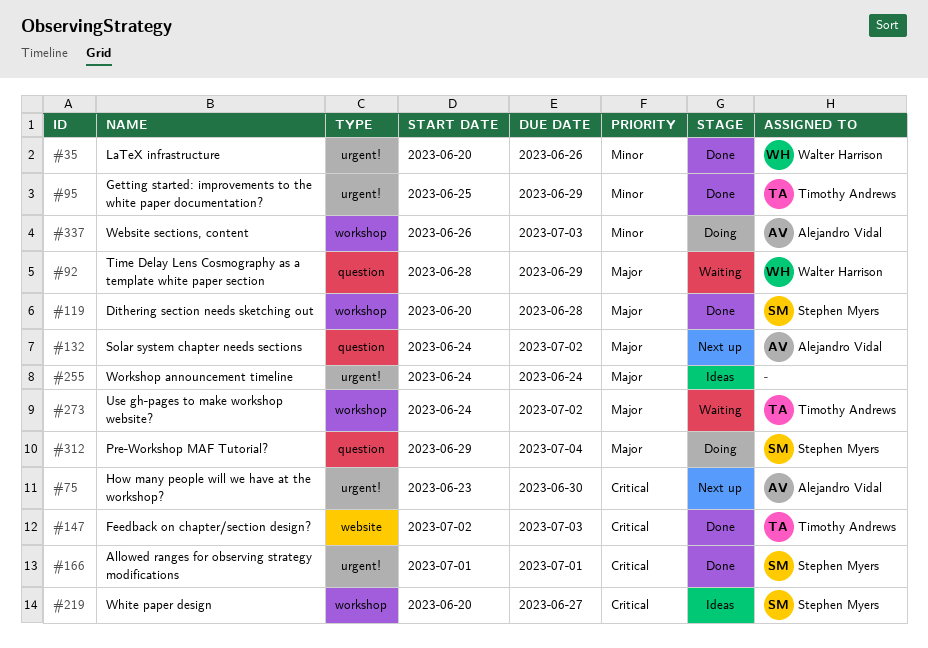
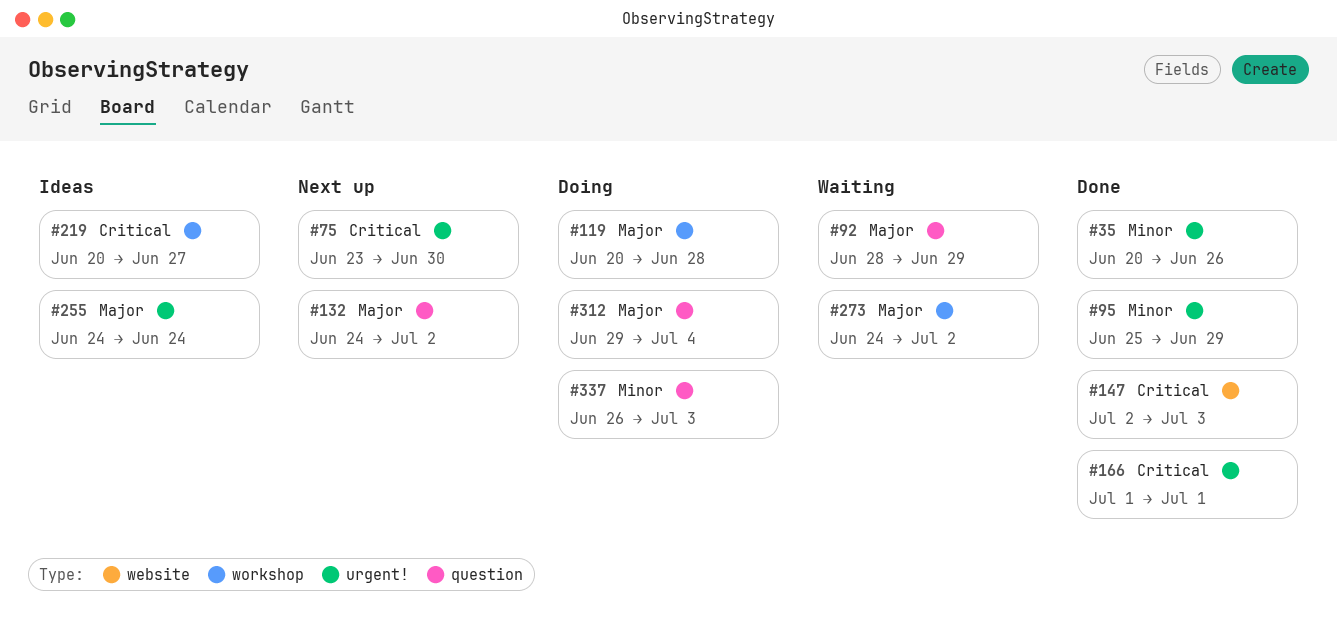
#119, status: Done -> Doing
#337, label: workshop -> question

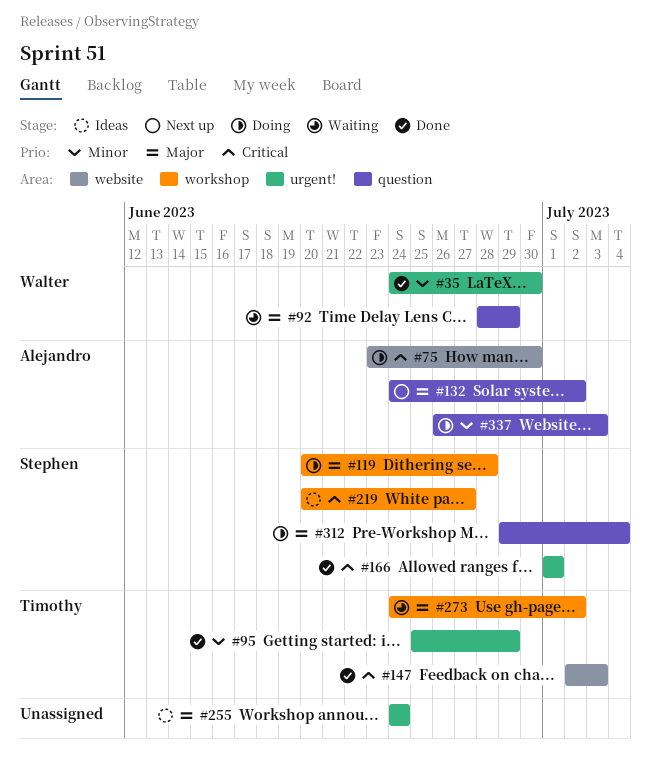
#35, start: Jun 20 -> Jun 24
#35, due: Jun 26 -> Jun 30
#75, status: Next up -> Doing
#75, label: urgent! -> website

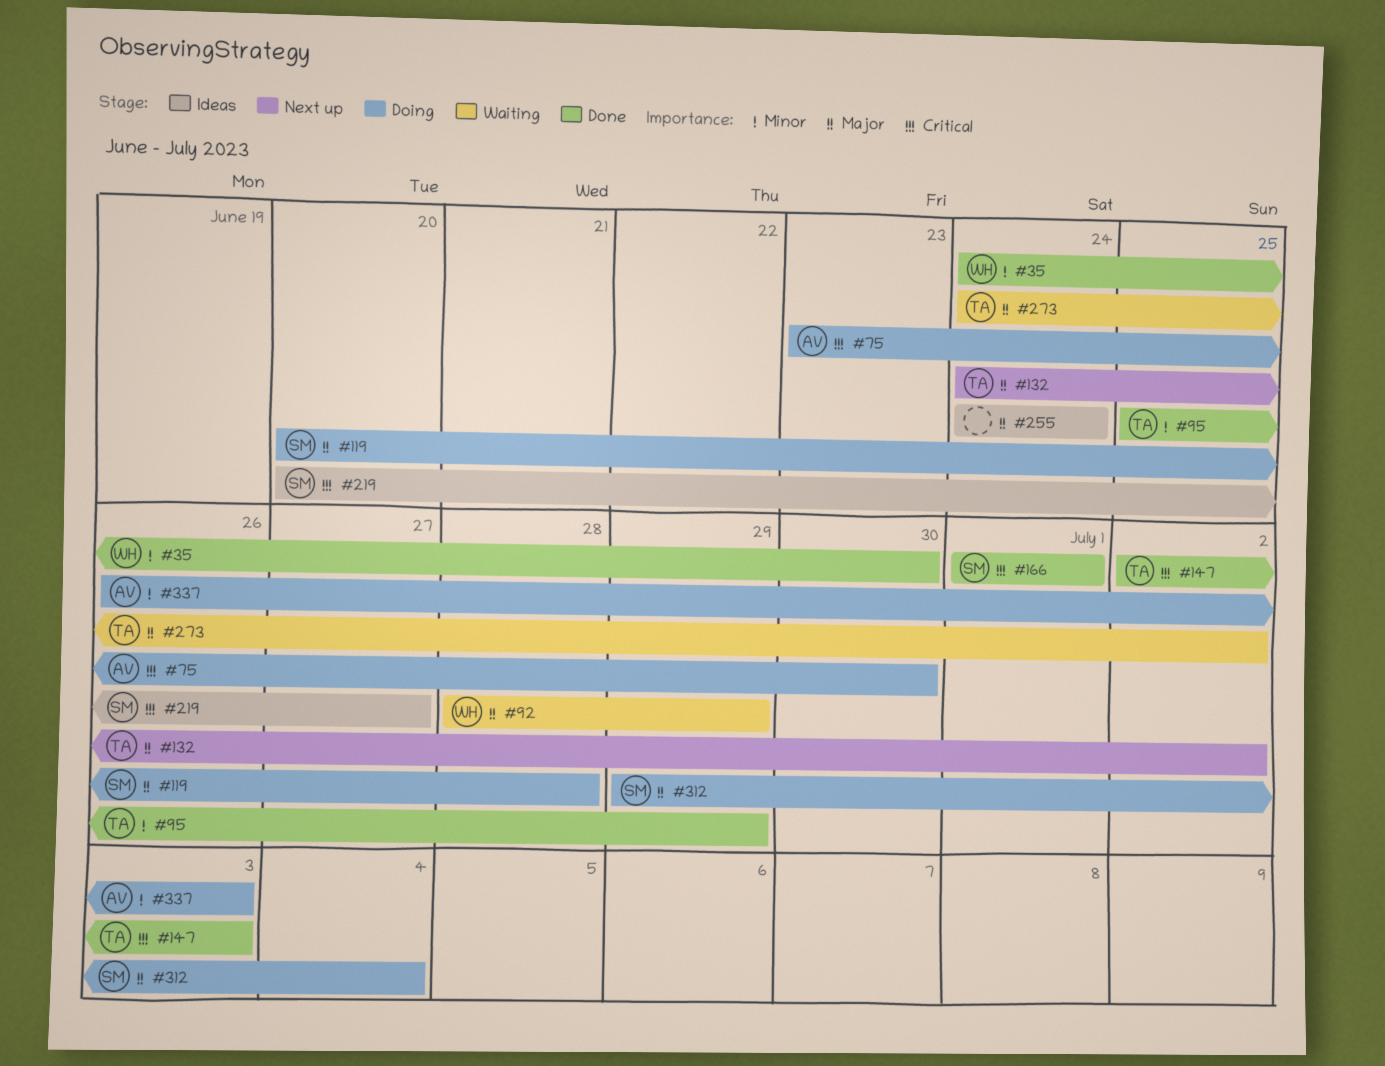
#132, owner: Alejandro -> Timothy

